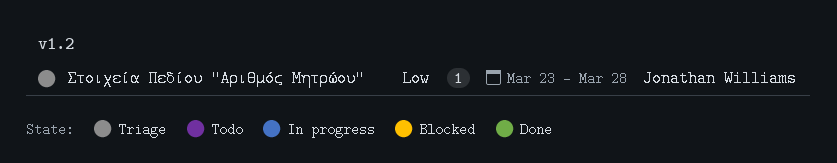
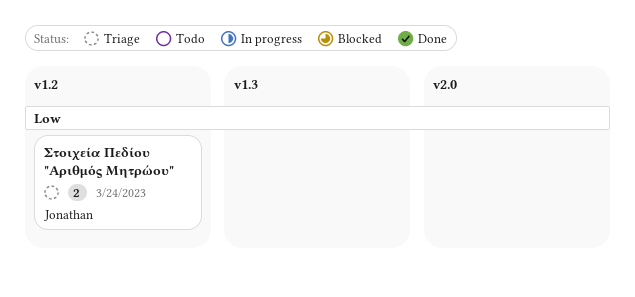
Στοιχεία Πεδίου "Αριθμός Μητρώου", estimate: 1 -> 2
Στοιχεία Πεδίου "Αριθμός Μητρώου", due: Mar 28 -> Mar 24

